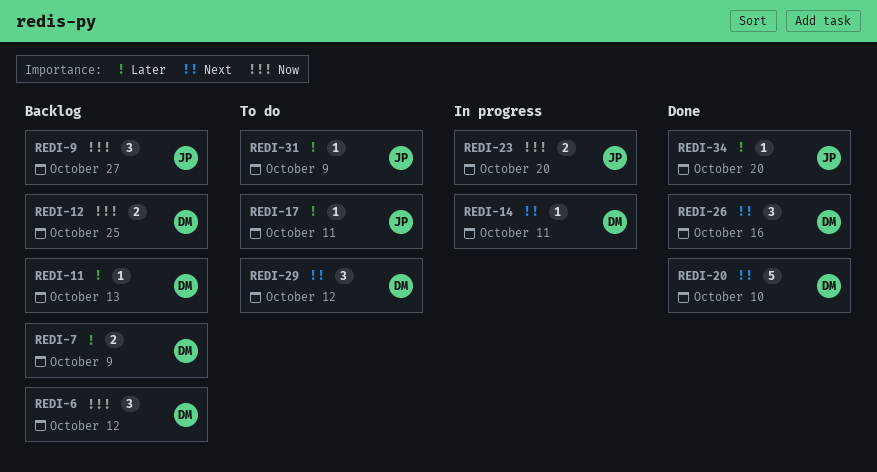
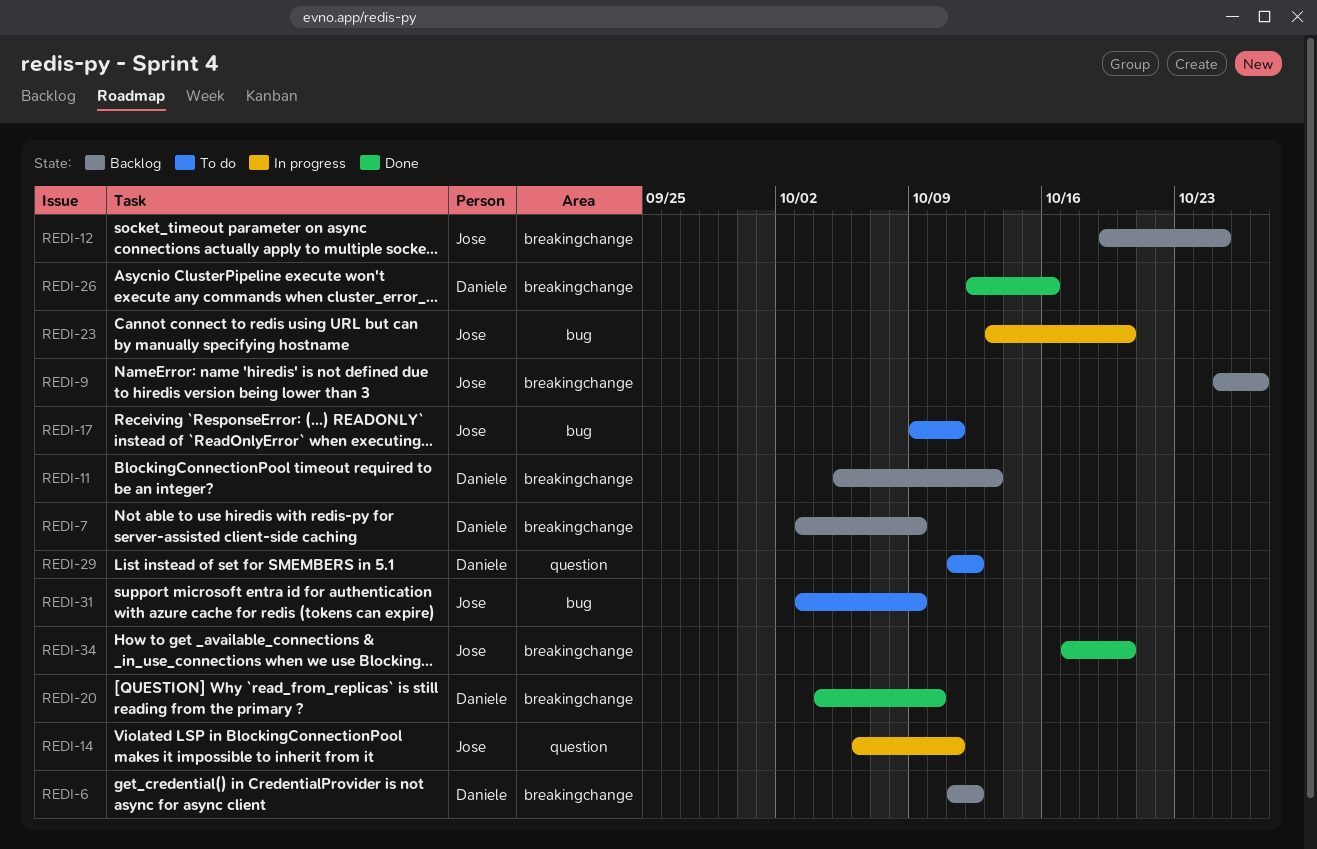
REDI-12, owner: Daniele -> Jose
REDI-14, owner: Daniele -> Jose

